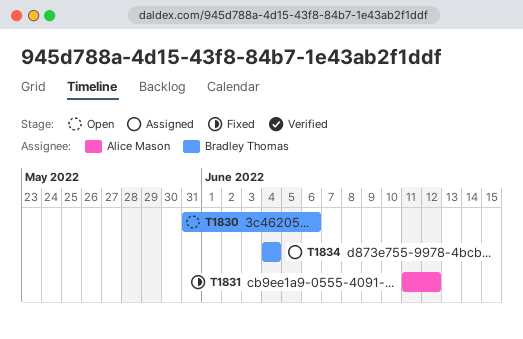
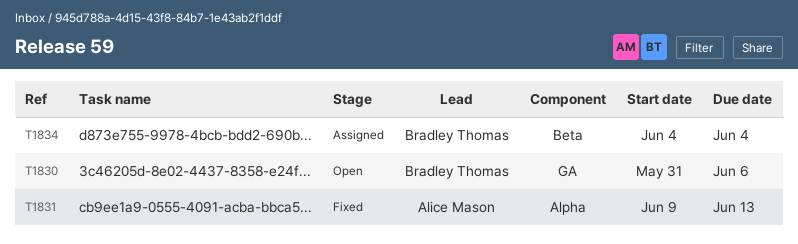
T1831, start: Jun 11 -> Jun 9
T1831, due: Jun 12 -> Jun 13

